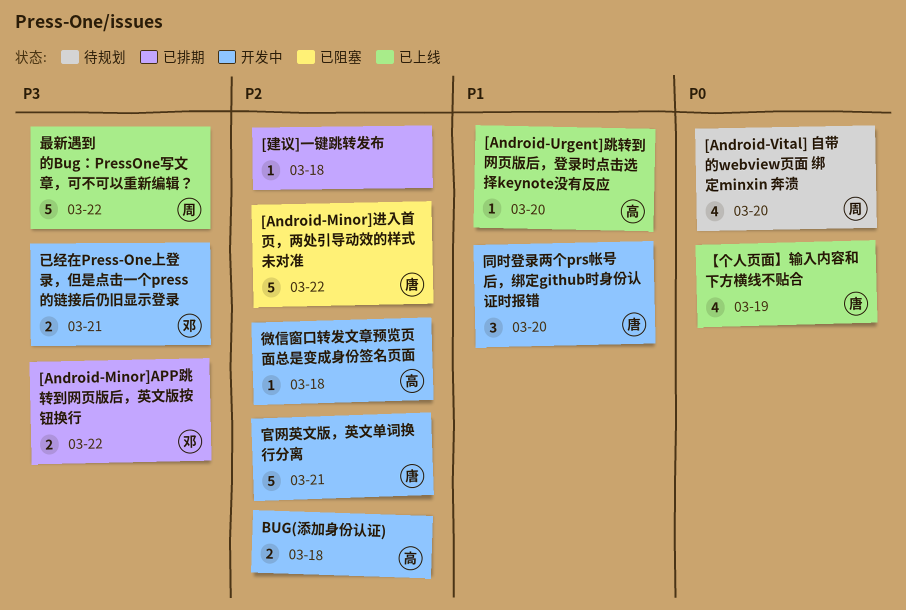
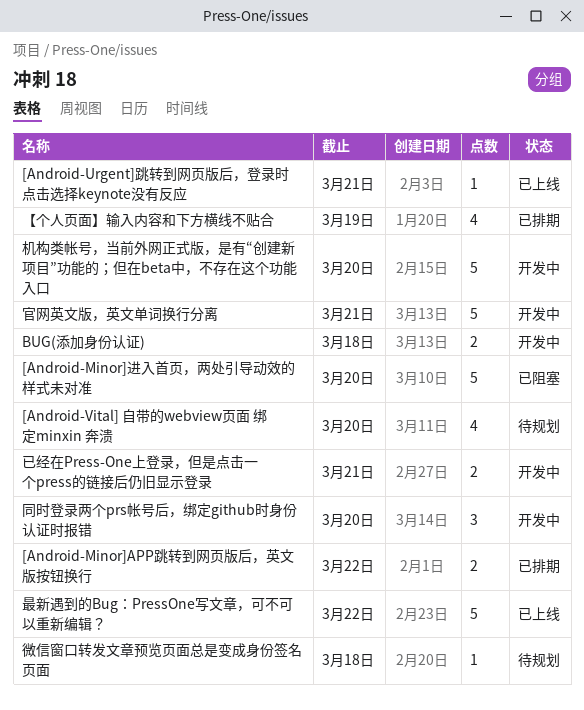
[Android-Minor]进入首页，两处引导动效的样式未对准, due: Mar 22 -> Mar 20
[Android-Urgent]跳转到网页版后，登录时点击选择keynote没有反应, due: Mar 20 -> Mar 21
[建议]一键跳转发布: present -> none
【个人页面】输入内容和下方横线不贴合, status: 已上线 -> 已排期
微信窗口转发文章预览页面总是变成身份签名页面, status: 开发中 -> 待规划
机构类帐号，当前外网正式版，是有“创建新项目”功能的；但在beta中，不存在这个功能入口: none -> present

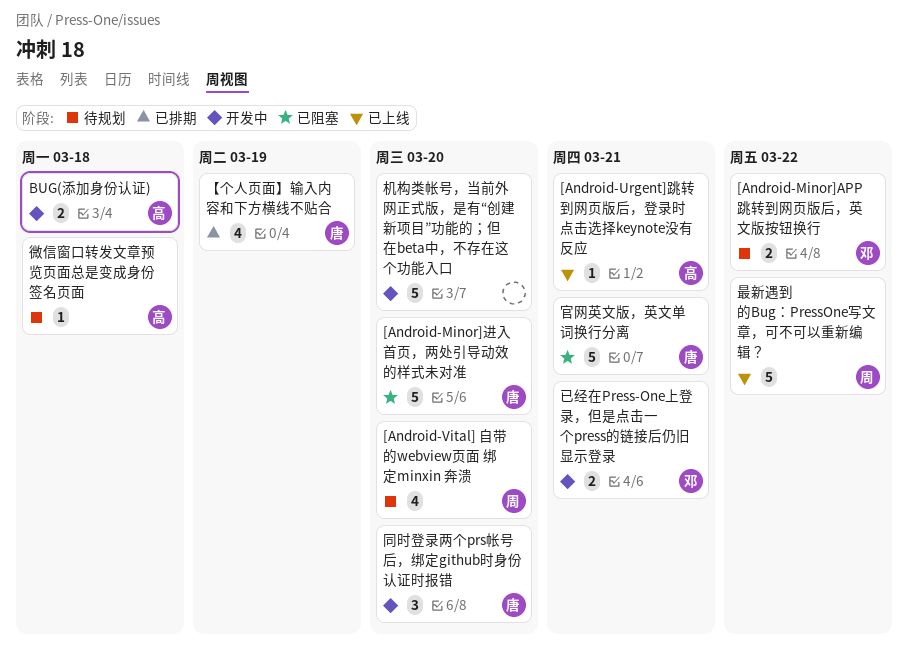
[Android-Minor]APP跳转到网页版后，英文版按钮换行, status: 已排期 -> 待规划
官网英文版，英文单词换行分离, status: 开发中 -> 已阻塞

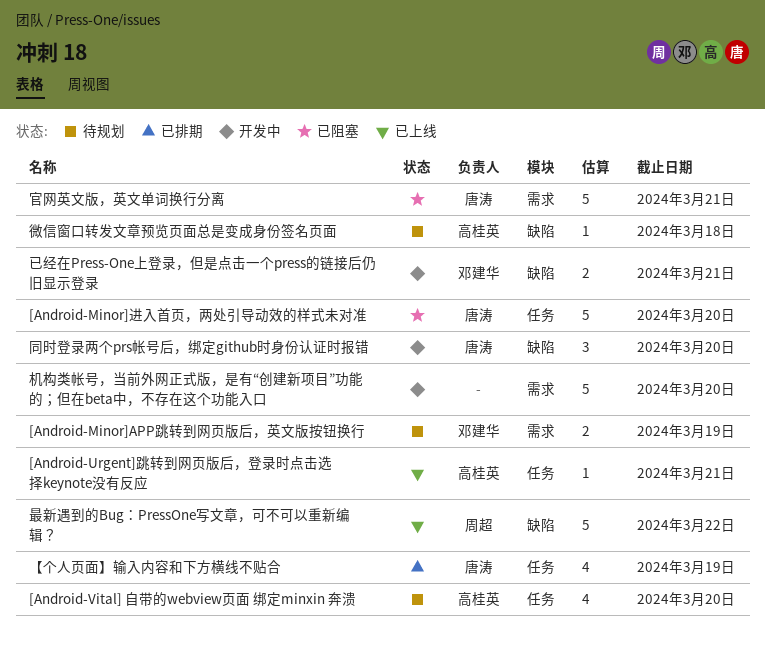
[Android-Minor]APP跳转到网页版后，英文版按钮换行, due: Mar 22 -> Mar 19
[Android-Vital] 自带的webview页面 绑定minxin 奔溃, owner: 周超 -> 高桂英
BUG(添加身份认证): present -> none

